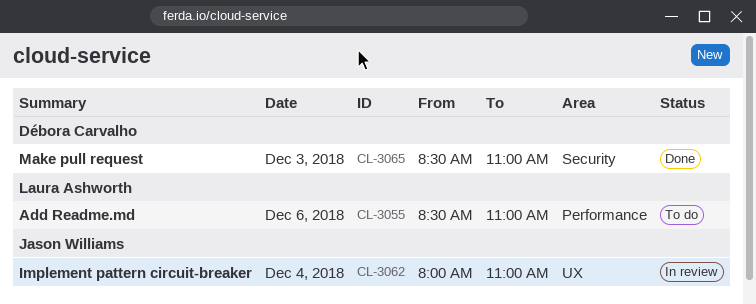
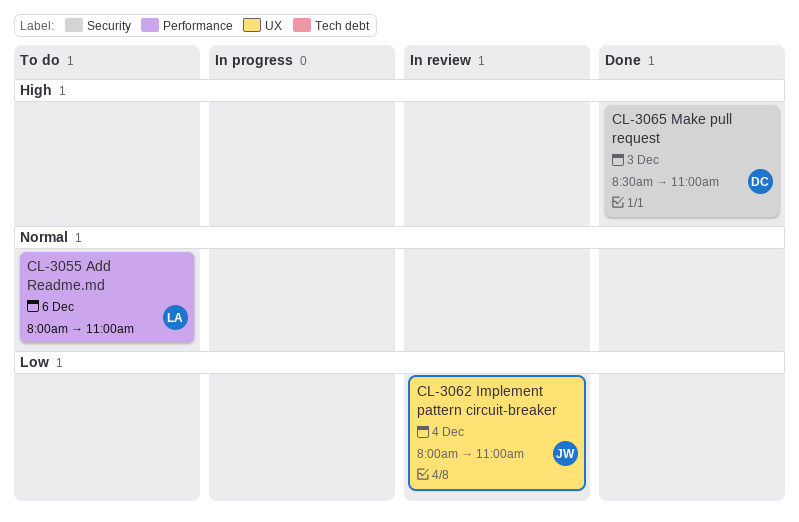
CL-3055, begins: 08:30 -> 08:00

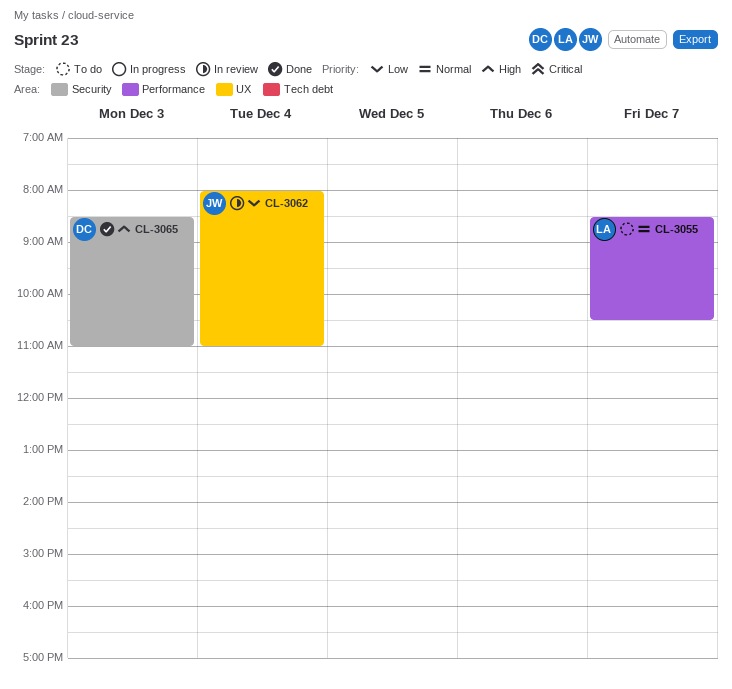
CL-3055, day: Dec 6 -> Dec 7
CL-3055, begins: 08:00 -> 08:30
CL-3055, ends: 11:00 -> 10:30

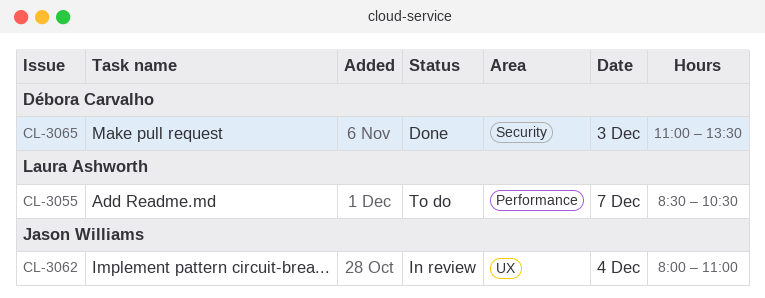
CL-3065, begins: 08:30 -> 11:00
CL-3065, ends: 11:00 -> 13:30

